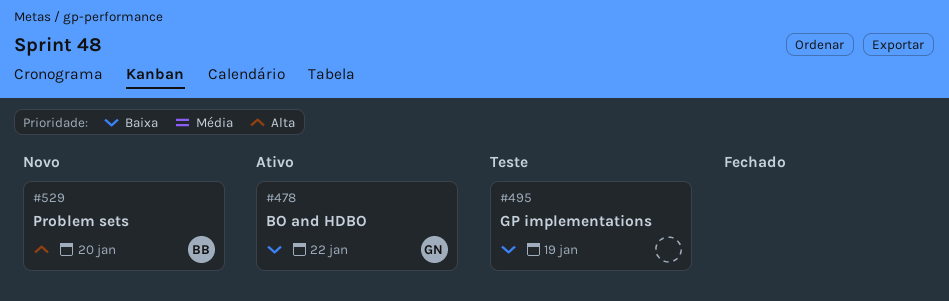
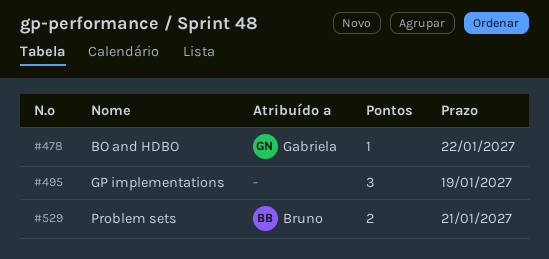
#529, due: Jan 20 -> Jan 21

